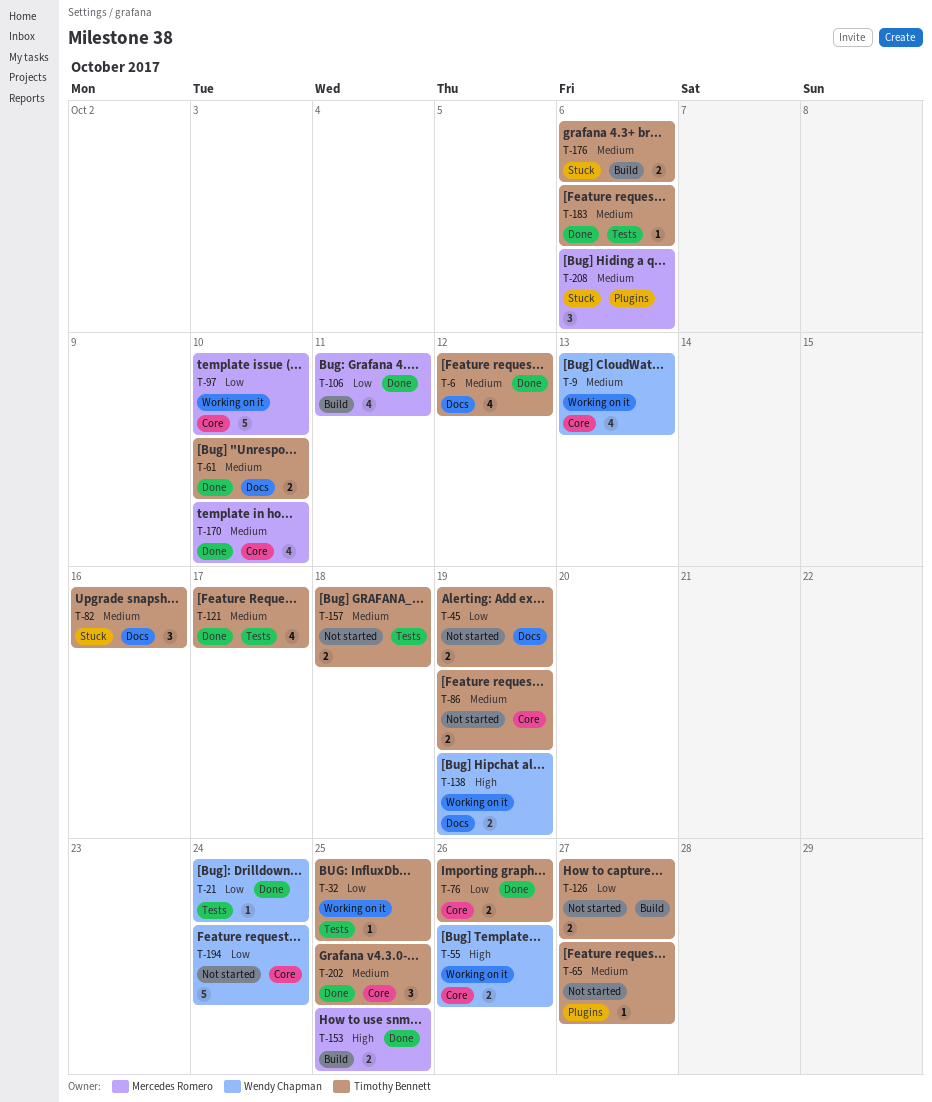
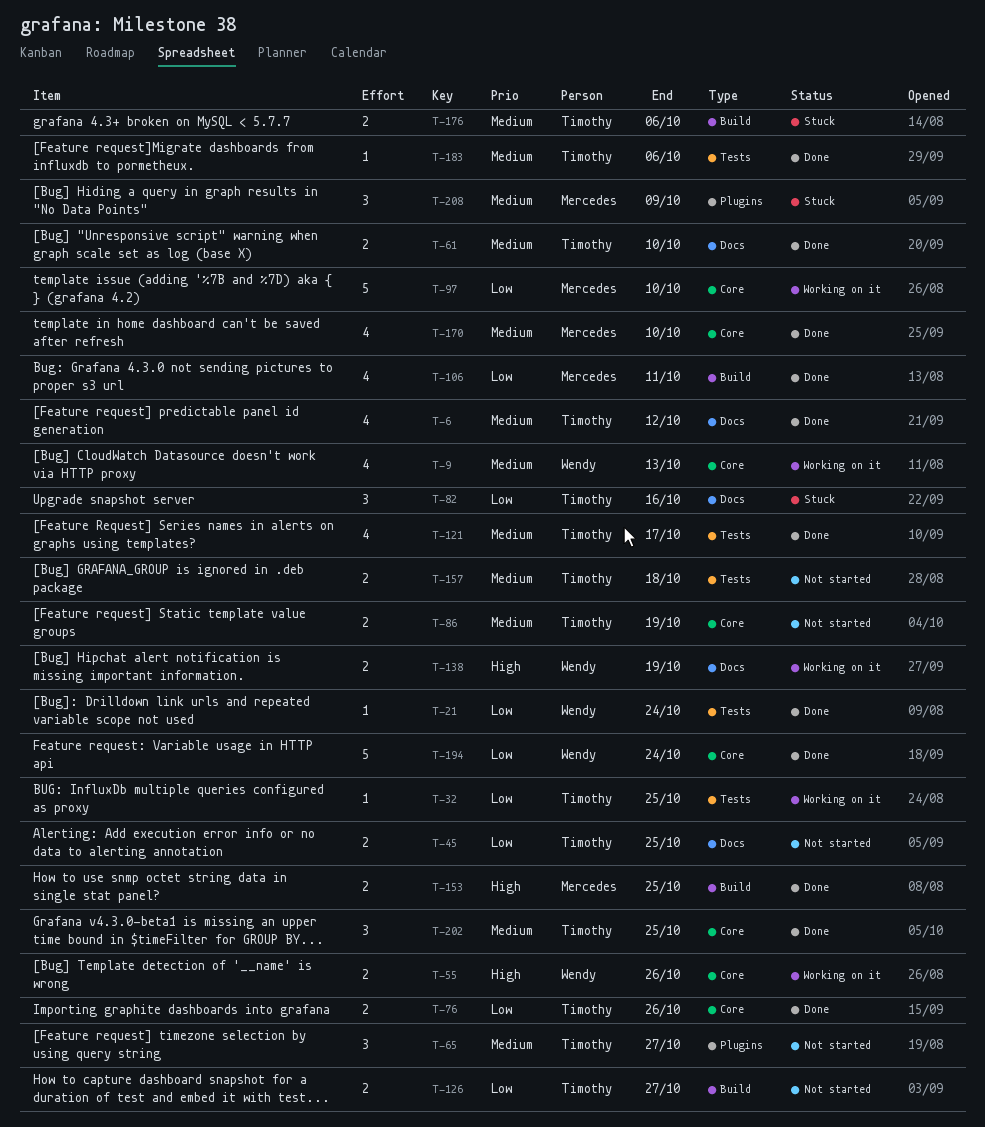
T-45, due: Oct 19 -> Oct 25
T-65, estimate: 1 -> 3
T-82, priority: Medium -> Low
T-194, status: Not started -> Done
T-208, due: Oct 6 -> Oct 9

